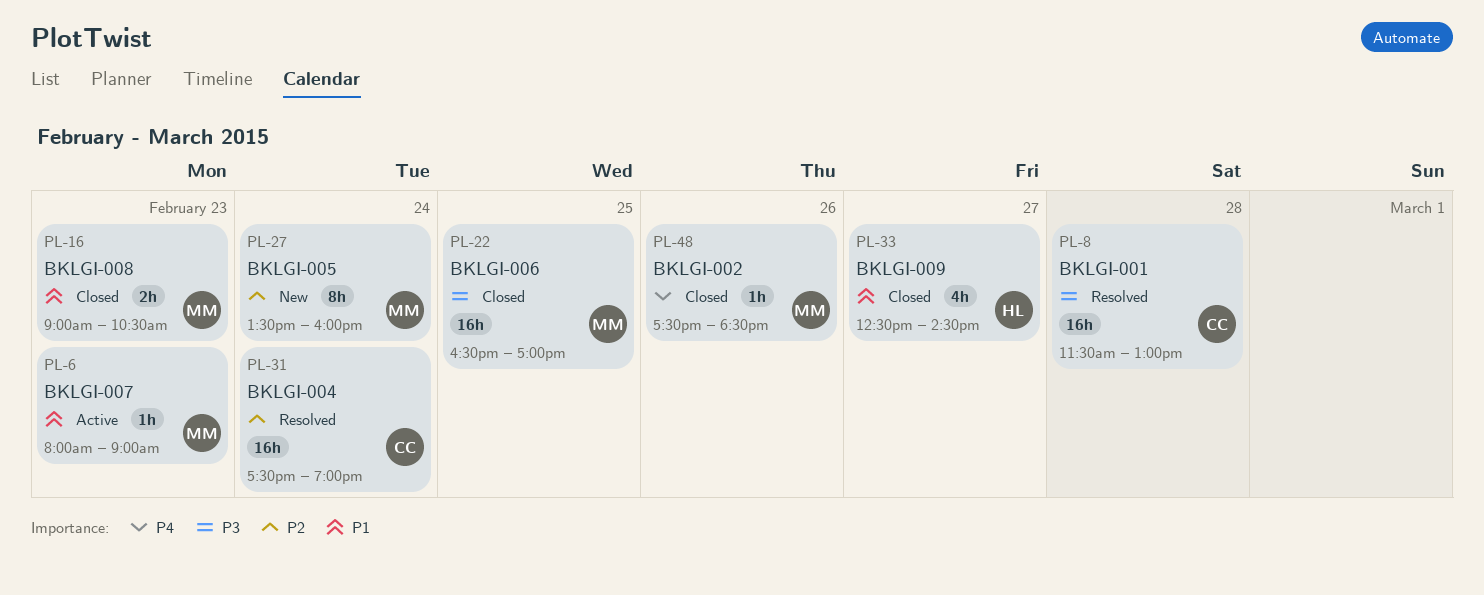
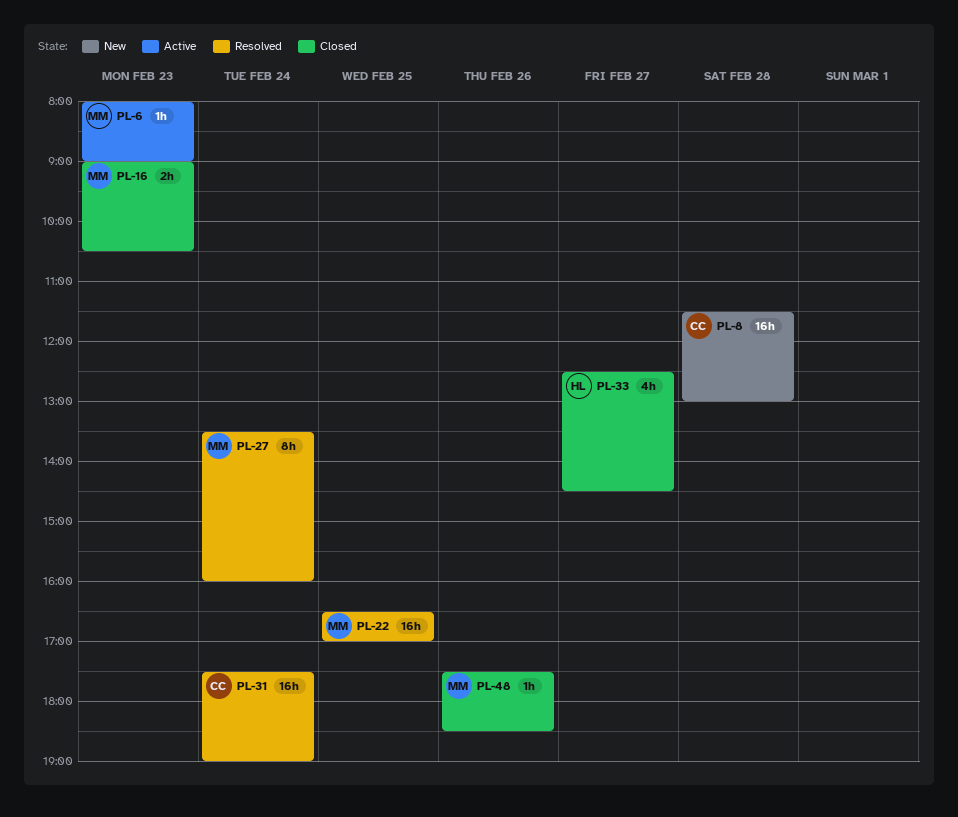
PL-8, status: Resolved -> New
PL-22, status: Closed -> Resolved
PL-27, status: New -> Resolved

